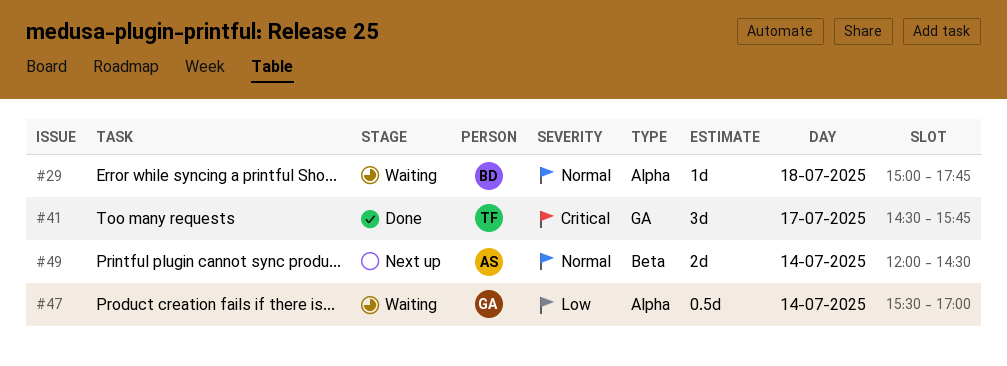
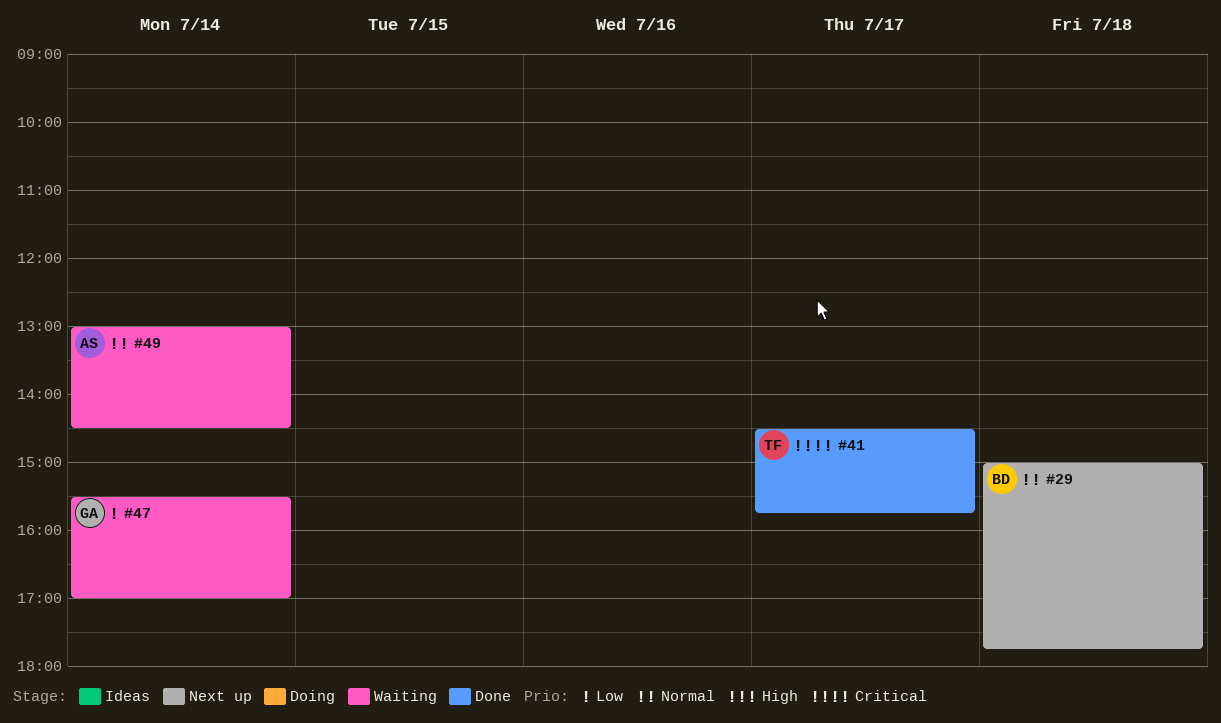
#29, status: Waiting -> Next up
#49, status: Next up -> Waiting
#49, begins: 12:00 -> 13:00

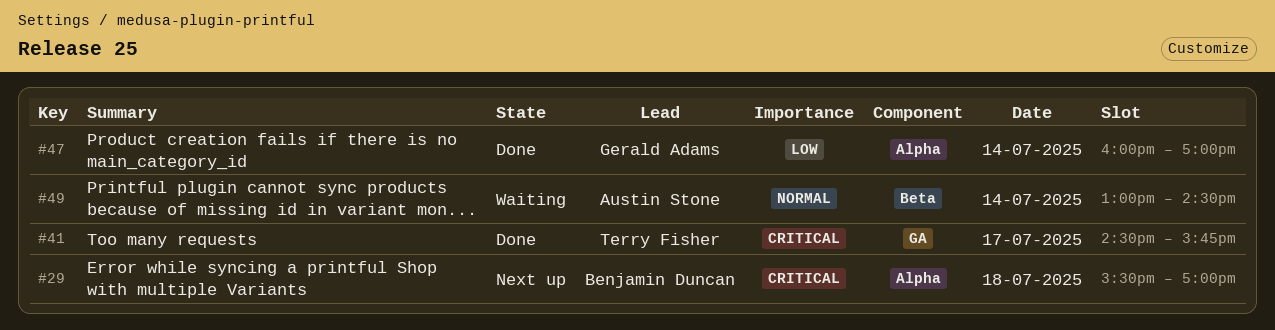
#29, priority: Normal -> Critical
#29, begins: 15:00 -> 15:30
#29, ends: 17:45 -> 17:00
#47, status: Waiting -> Done
#47, begins: 15:30 -> 16:00

